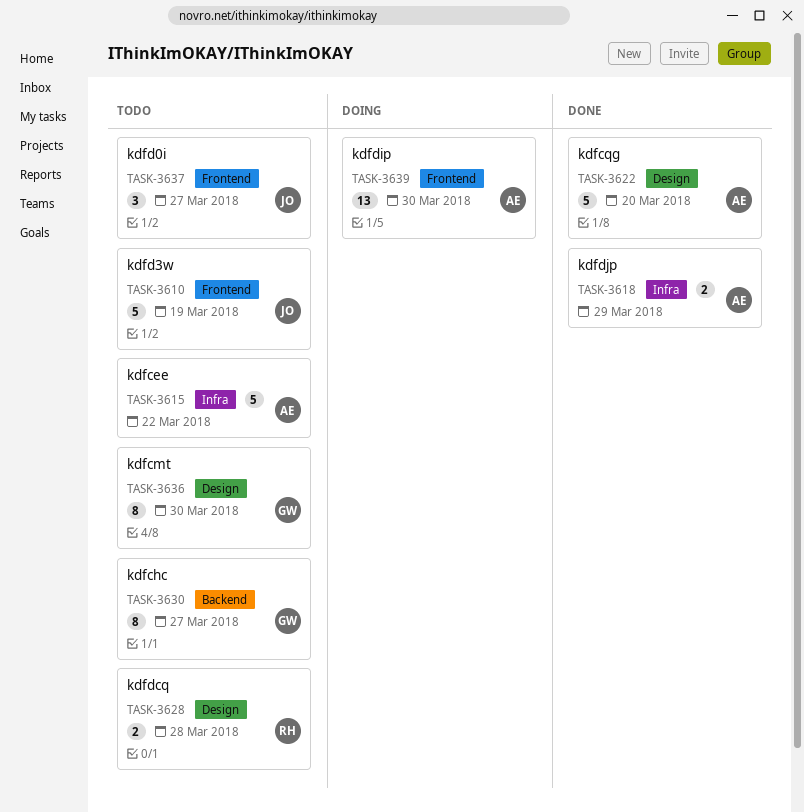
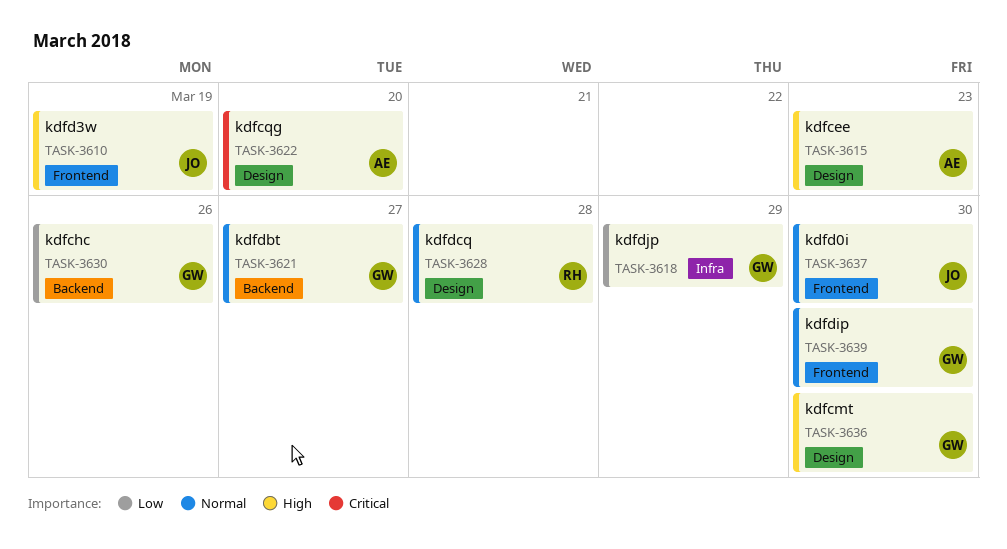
TASK-3615, label: Infra -> Design
TASK-3615, due: Mar 22 -> Mar 23
TASK-3618, owner: AE -> GW
TASK-3621: none -> present
TASK-3630, due: Mar 27 -> Mar 26
TASK-3637, due: Mar 27 -> Mar 30
TASK-3639, owner: AE -> GW

